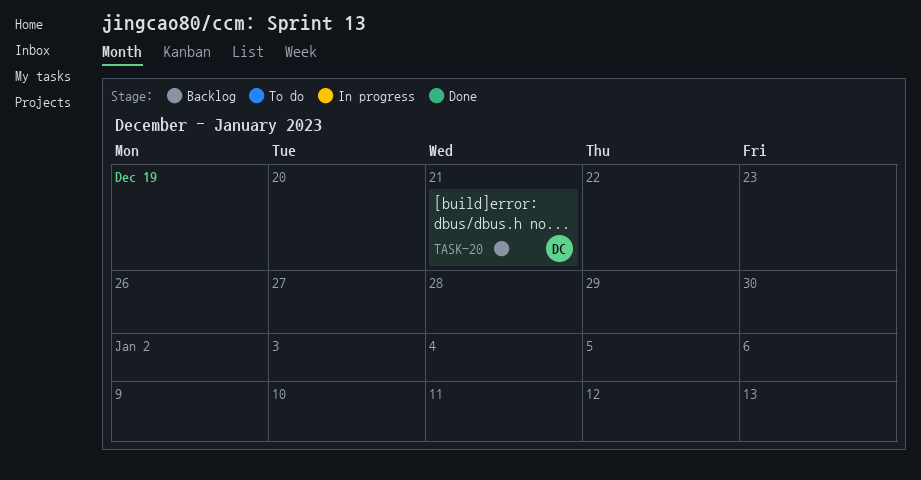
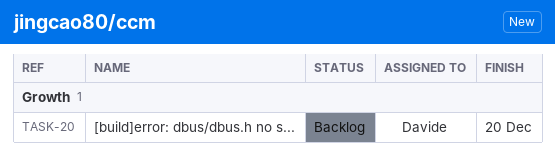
TASK-20, due: Dec 21 -> Dec 20

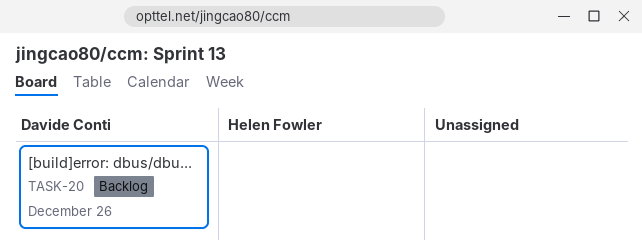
TASK-20, due: Dec 20 -> Dec 26

